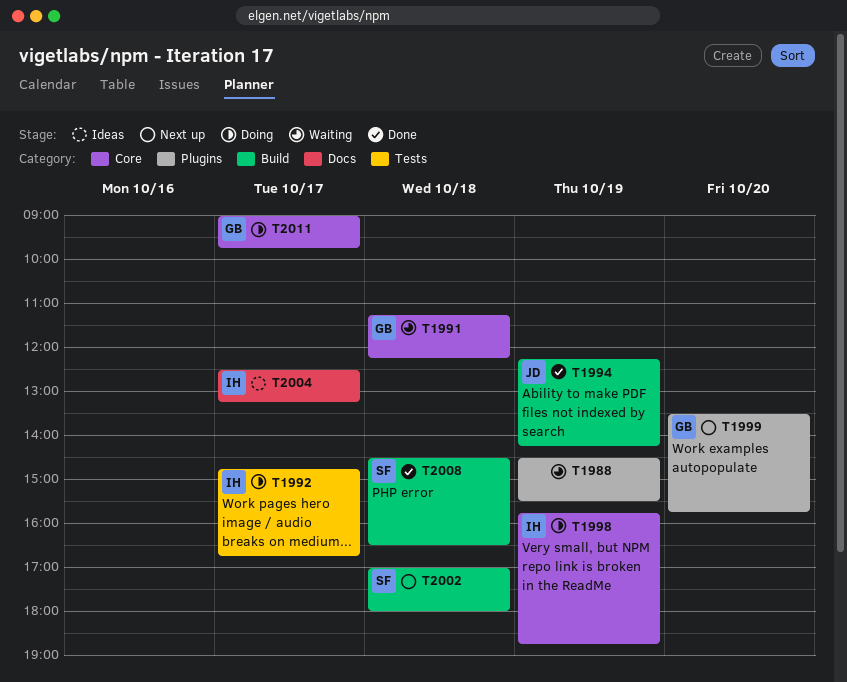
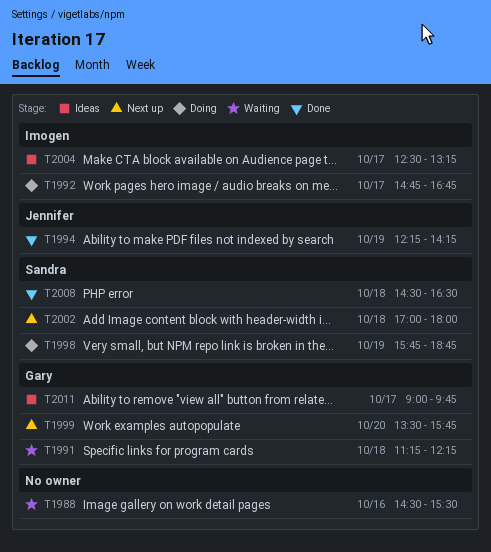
T1988, day: Oct 19 -> Oct 16
T1998, owner: Imogen -> Sandra
T2011, status: Doing -> Ideas

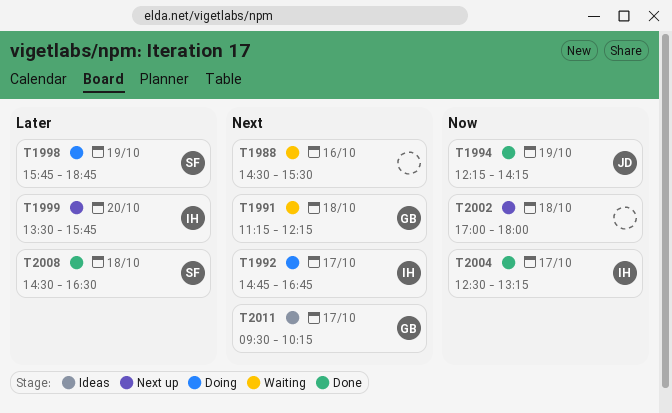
T1999, owner: Gary -> Imogen
T2002, owner: Sandra -> none
T2004, status: Ideas -> Done
T2011, begins: 09:00 -> 09:30
T2011, ends: 09:45 -> 10:15

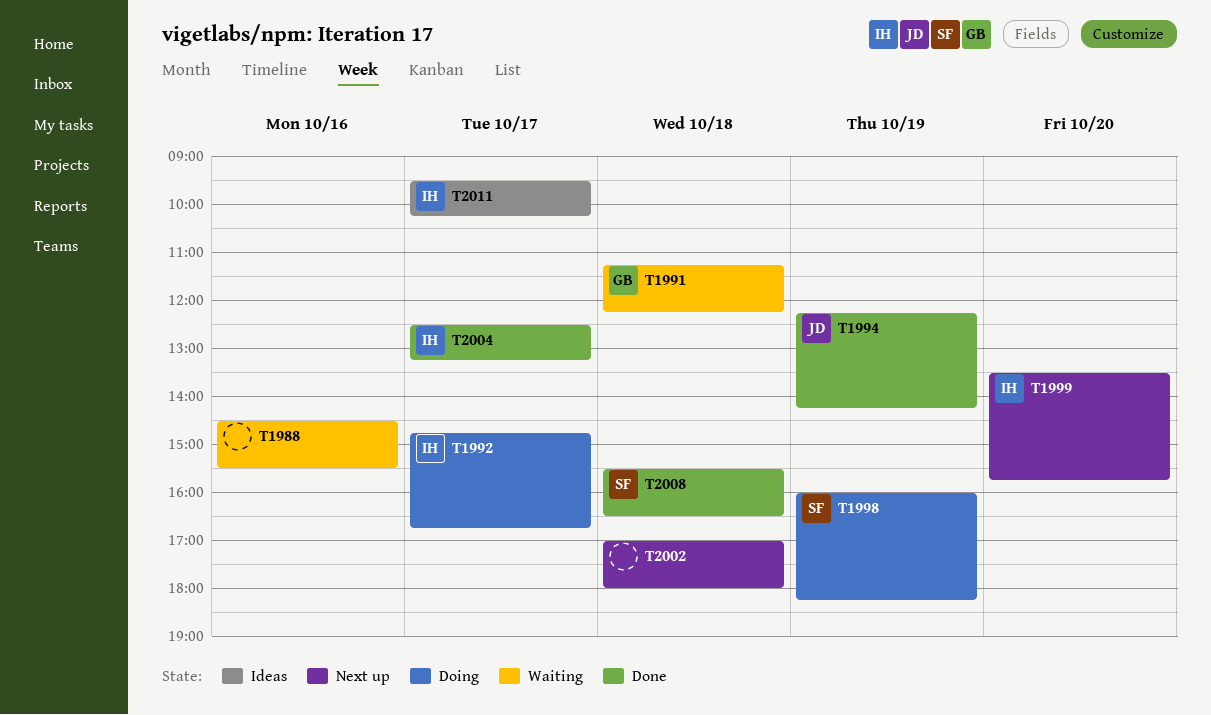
T1998, begins: 15:45 -> 16:00
T1998, ends: 18:45 -> 18:15
T2008, begins: 14:30 -> 15:30
T2011, owner: GB -> IH

